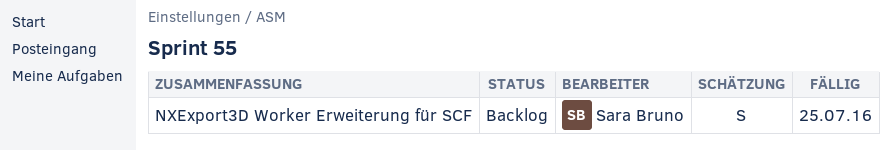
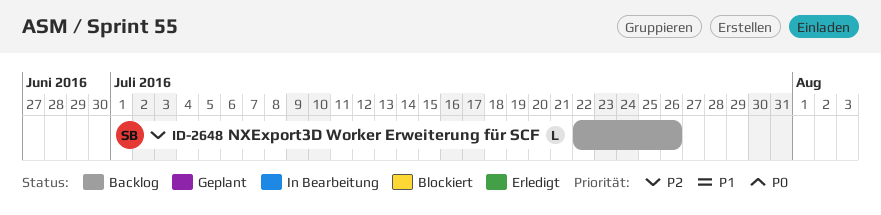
NXExport3D Worker Erweiterung für SCF, estimate: S -> L
NXExport3D Worker Erweiterung für SCF, due: Jul 25 -> Jul 26

